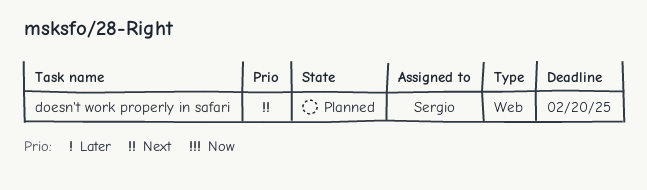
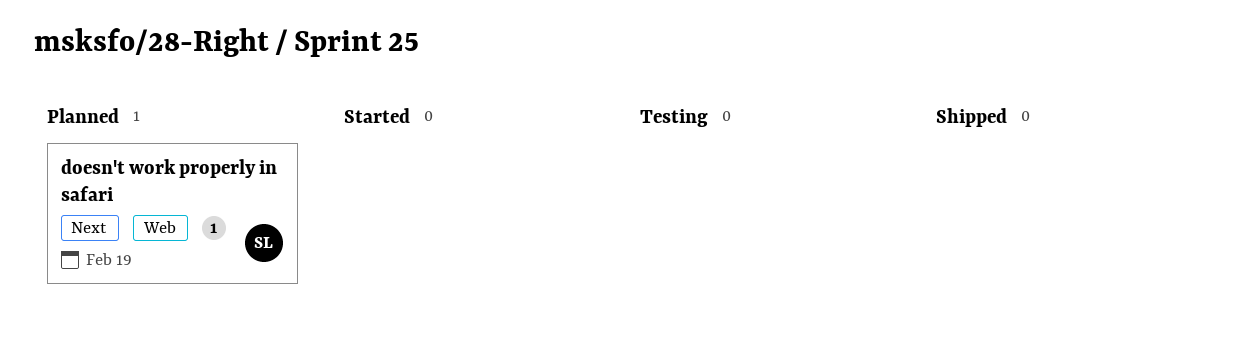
doesn't work properly in safari, due: Feb 20 -> Feb 19

